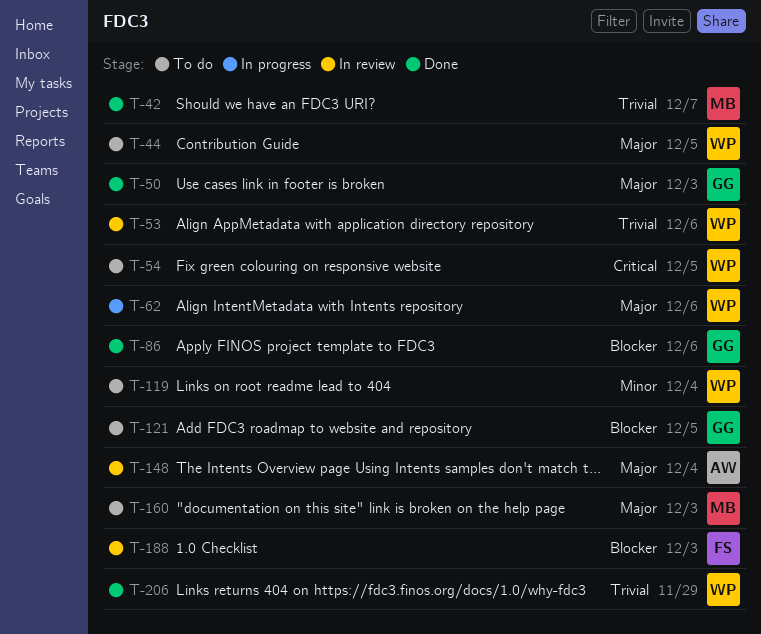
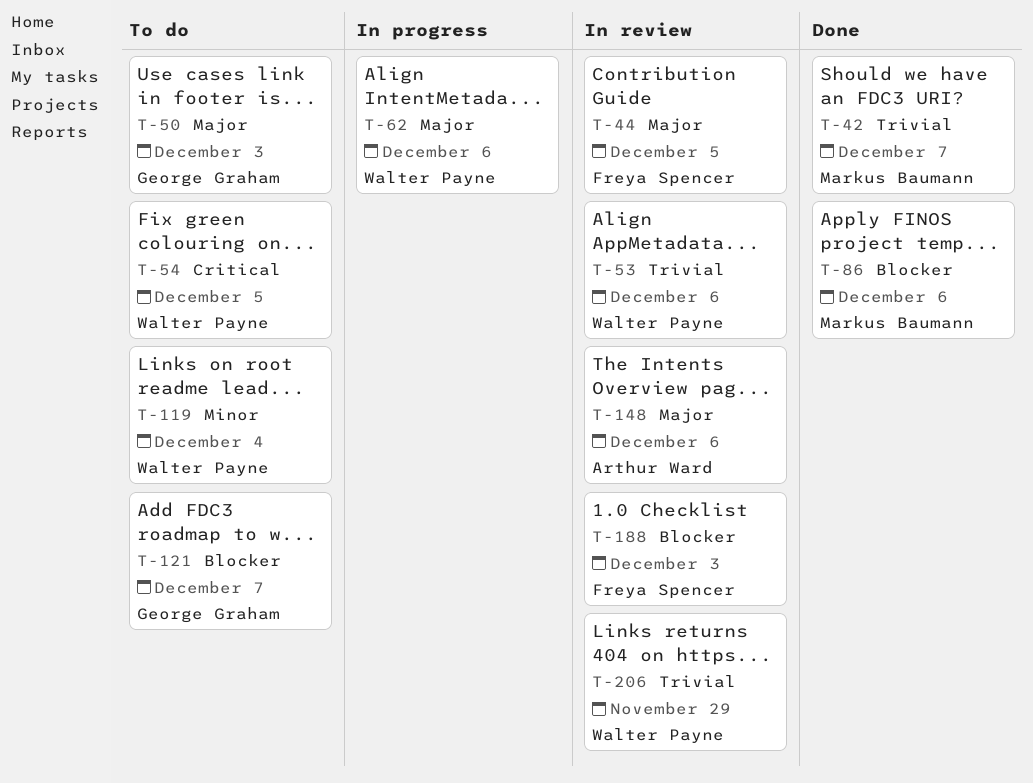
T-44, status: To do -> In review
T-44, owner: Walter Payne -> Freya Spencer
T-50, status: Done -> To do
T-86, owner: George Graham -> Markus Baumann
T-121, due: Dec 5 -> Dec 7
T-148, due: Dec 4 -> Dec 6
T-160: present -> none
T-206, status: Done -> In review

